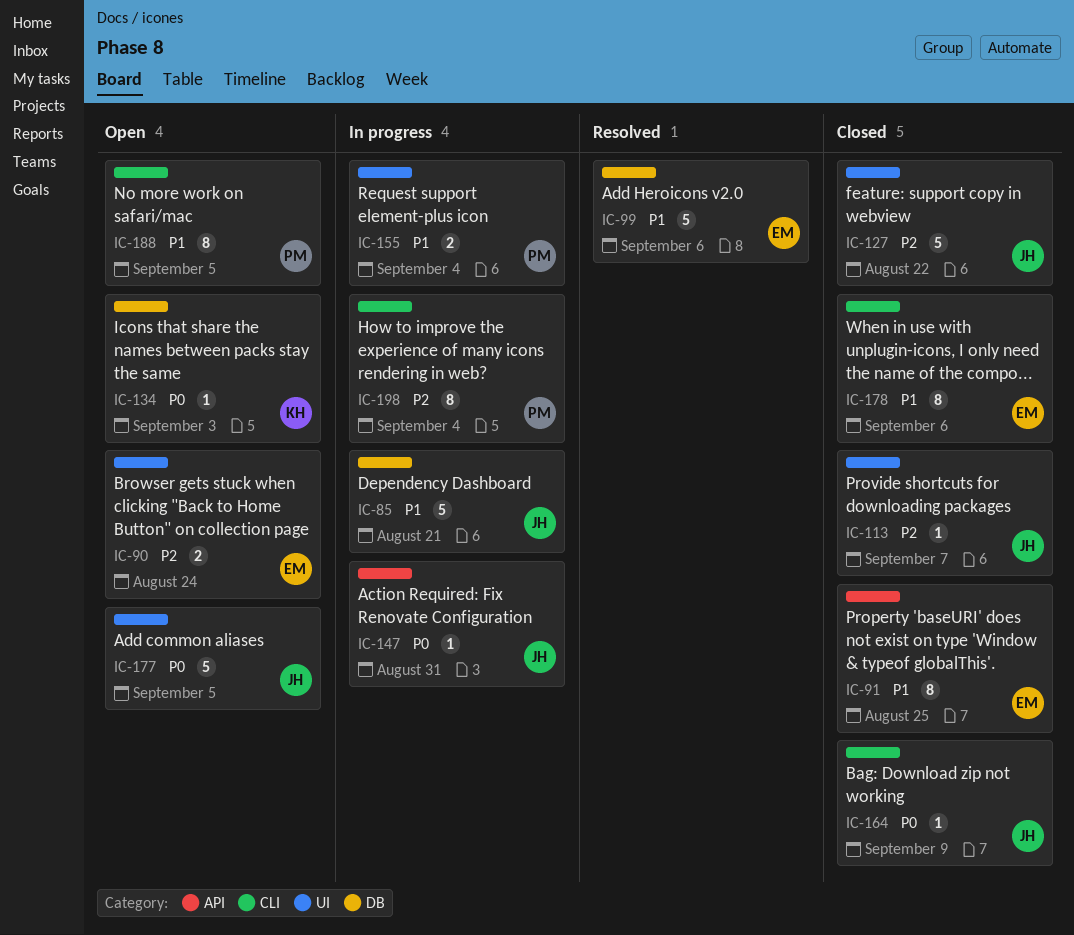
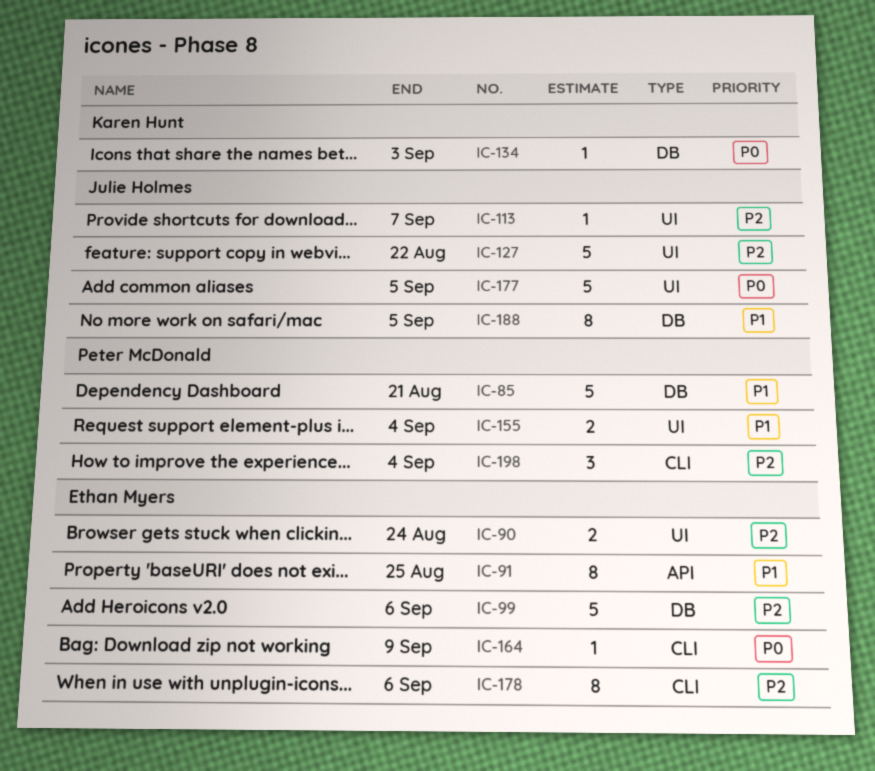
IC-85, owner: Julie Holmes -> Peter McDonald
IC-99, priority: P1 -> P2
IC-147: present -> none
IC-164, owner: Julie Holmes -> Ethan Myers
IC-178, priority: P1 -> P2
IC-188, owner: Peter McDonald -> Julie Holmes
IC-188, label: CLI -> DB
IC-198, estimate: 8 -> 3

